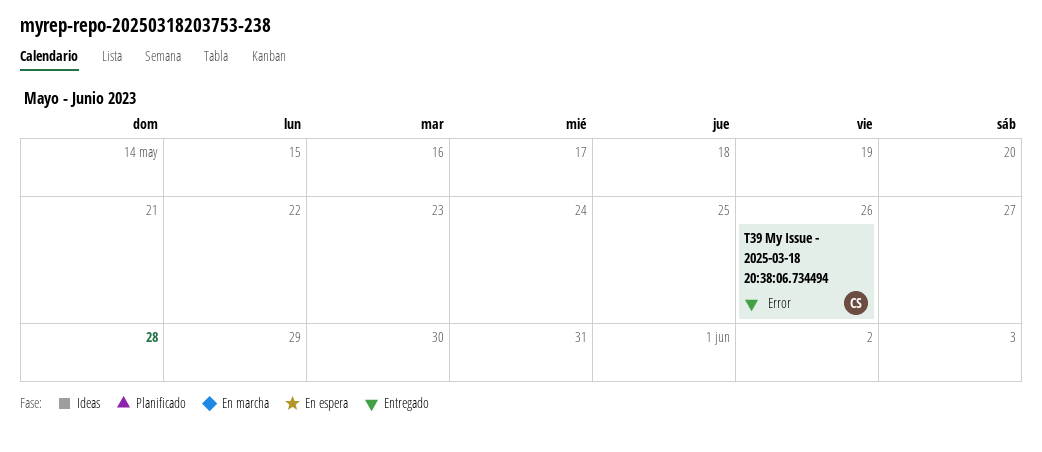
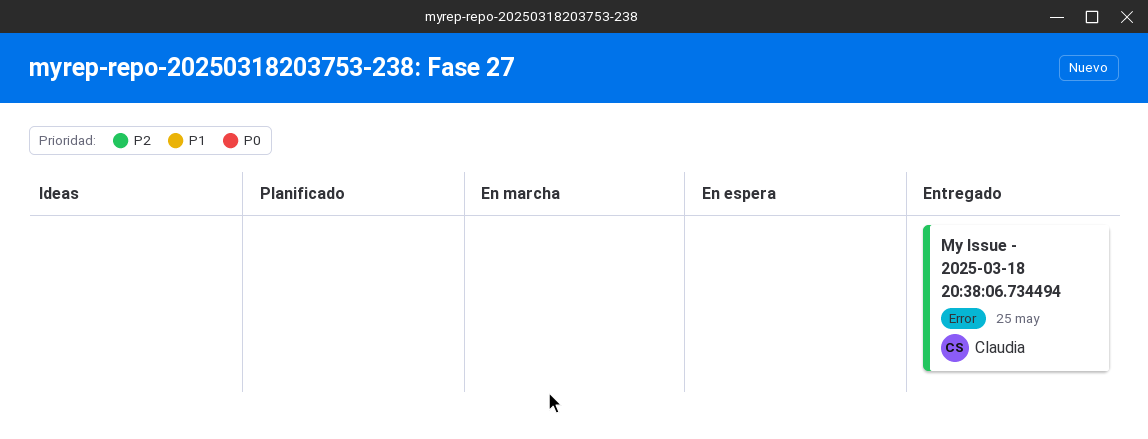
My Issue - 2025-03-18 20:38:06.734494, due: May 26 -> May 25

